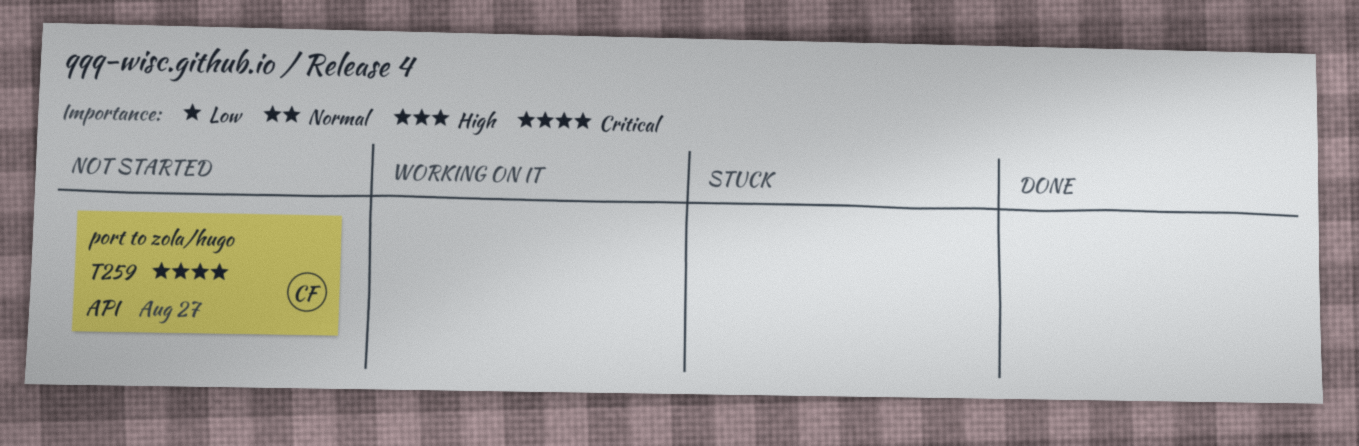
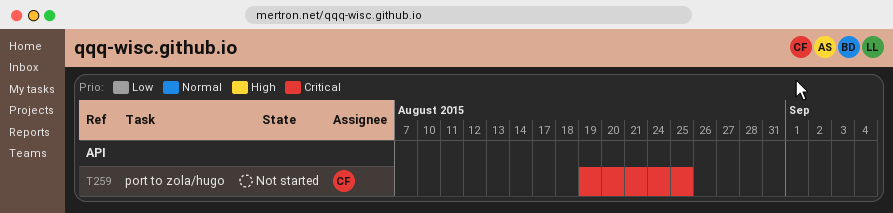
T259, due: Aug 27 -> Aug 25

